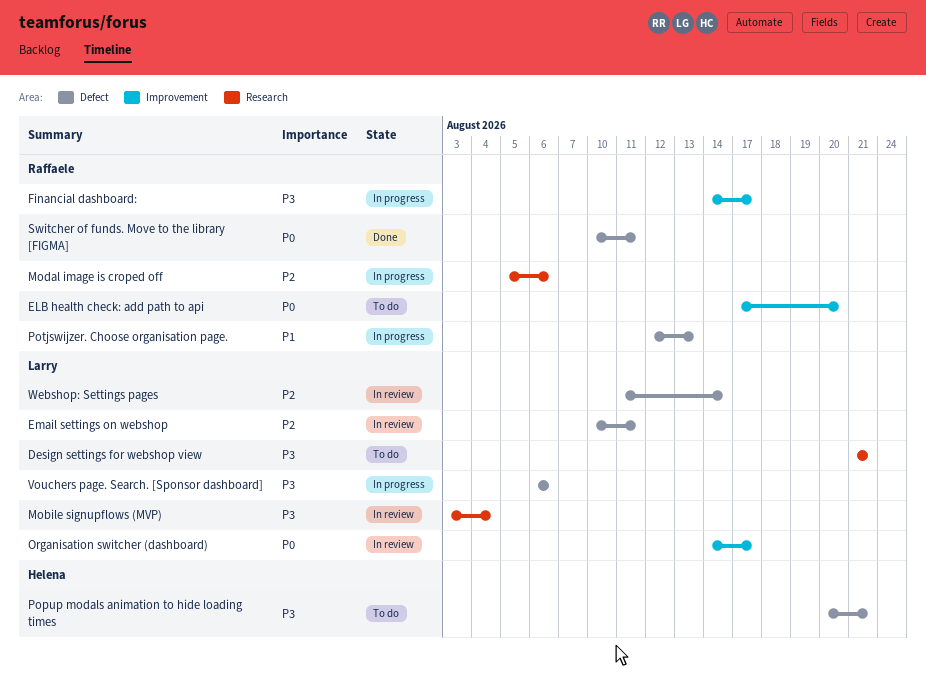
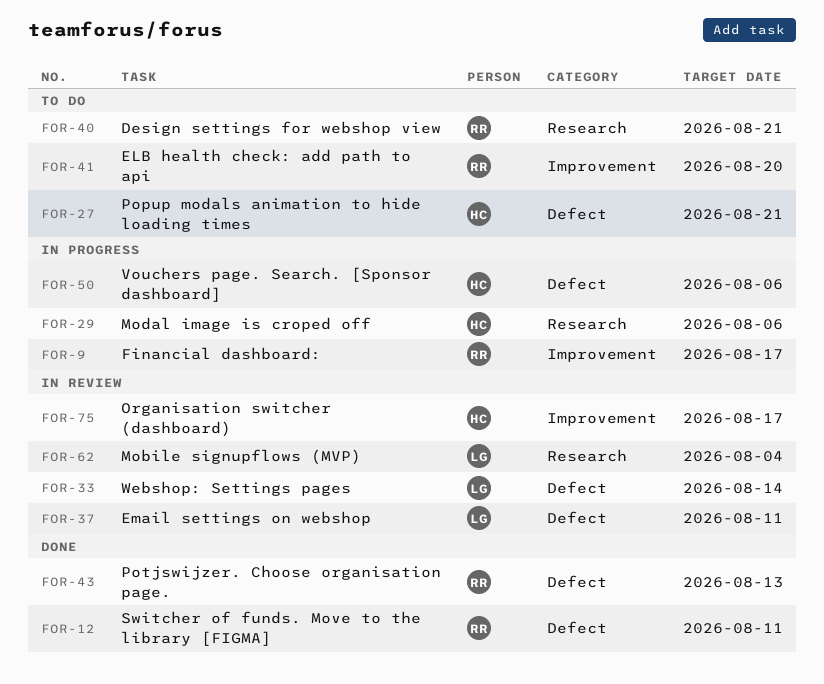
Design settings for webshop view, owner: Larry -> Raffaele
Modal image is croped off, owner: Raffaele -> Helena
Organisation switcher (dashboard), owner: Larry -> Helena
Potjswijzer. Choose organisation page., status: In progress -> Done
Vouchers page. Search. [Sponsor dashboard], owner: Larry -> Helena

